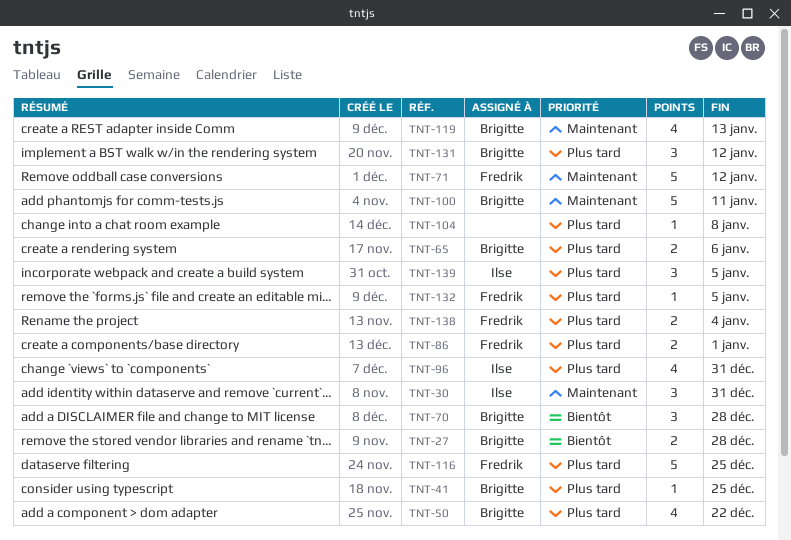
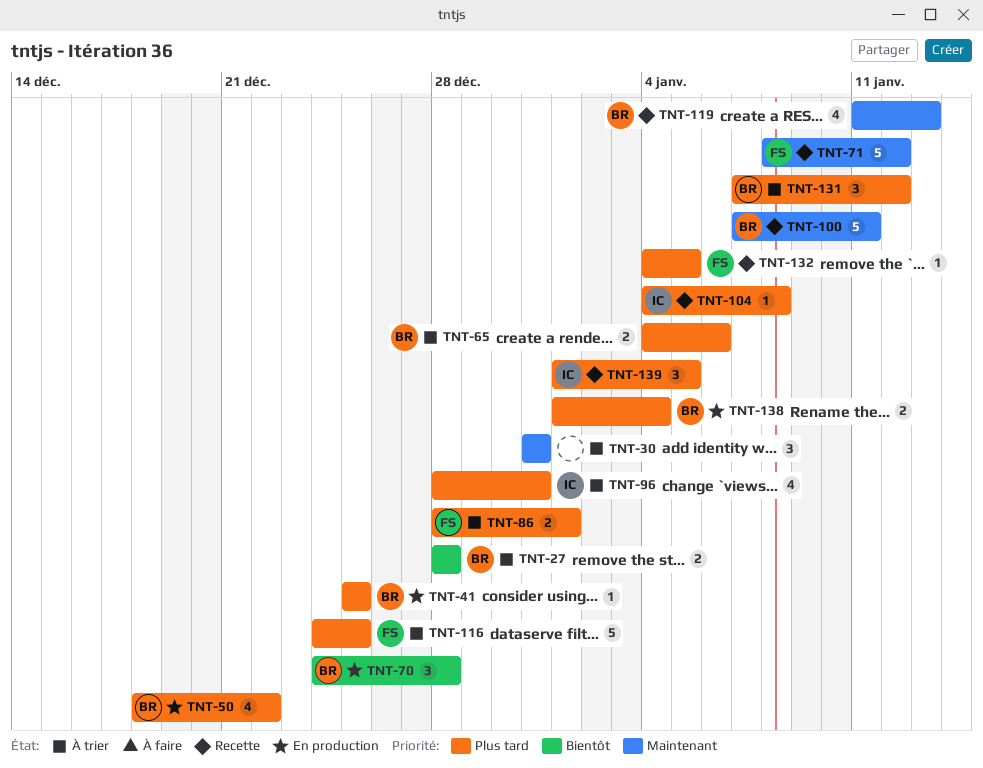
TNT-30, owner: Ilse -> none
TNT-104, owner: none -> Ilse
TNT-138, owner: Fredrik -> Brigitte

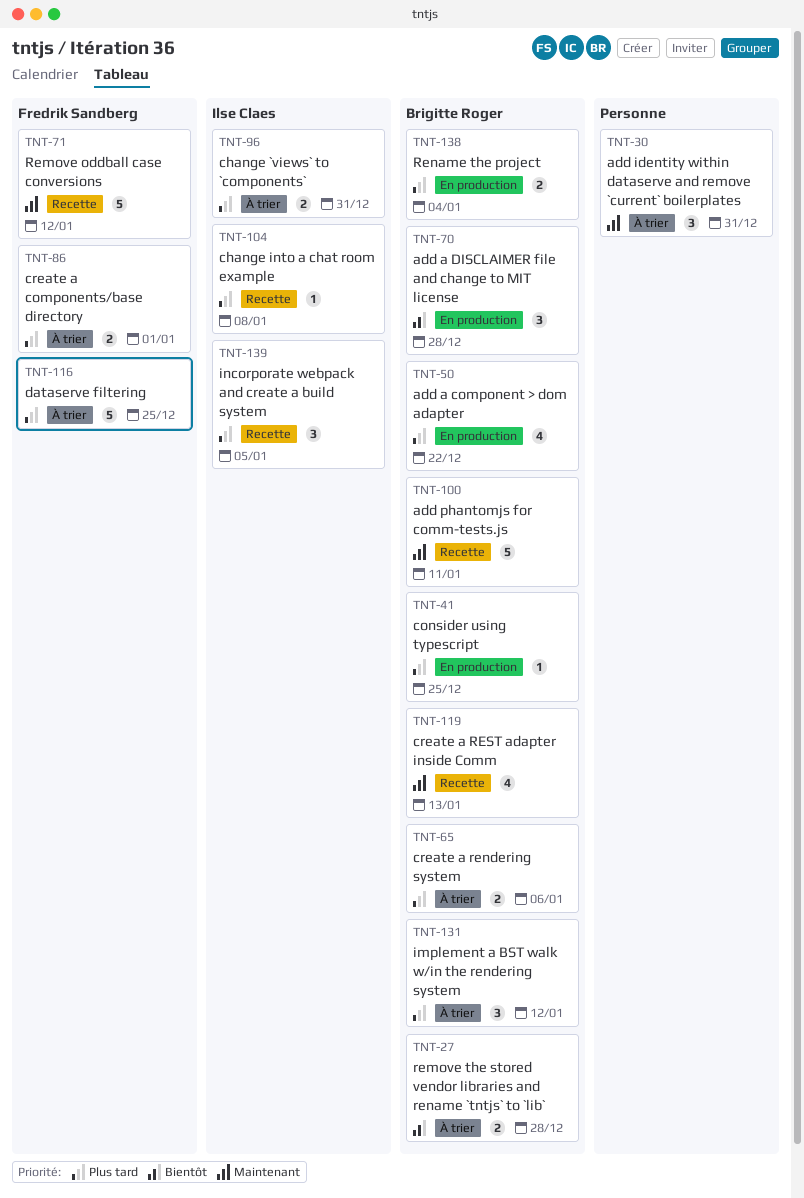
TNT-96, estimate: 4 -> 2
TNT-132: present -> none

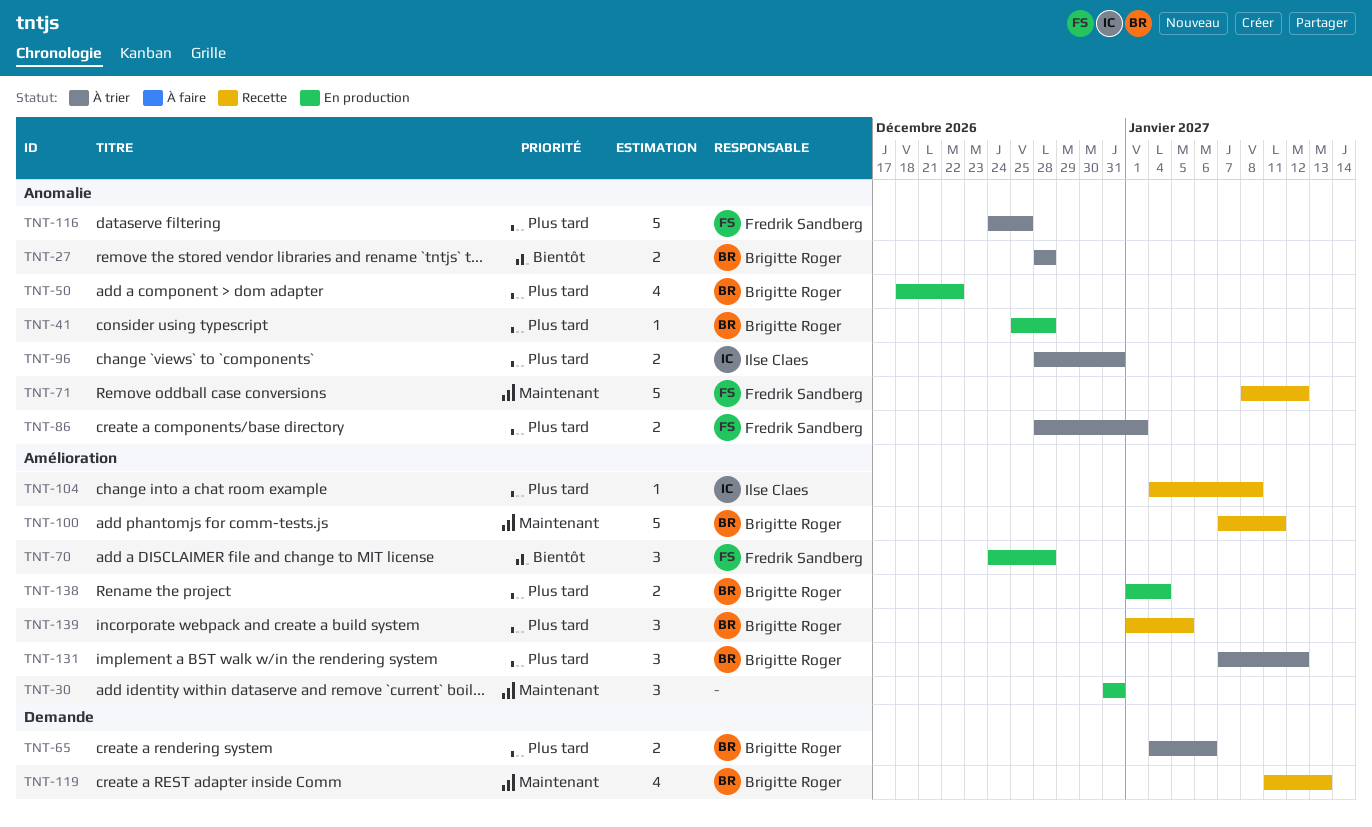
TNT-30, status: À trier -> En production
TNT-41, due: Dec 25 -> Dec 28
TNT-70, owner: Brigitte Roger -> Fredrik Sandberg
TNT-139, owner: Ilse Claes -> Brigitte Roger

